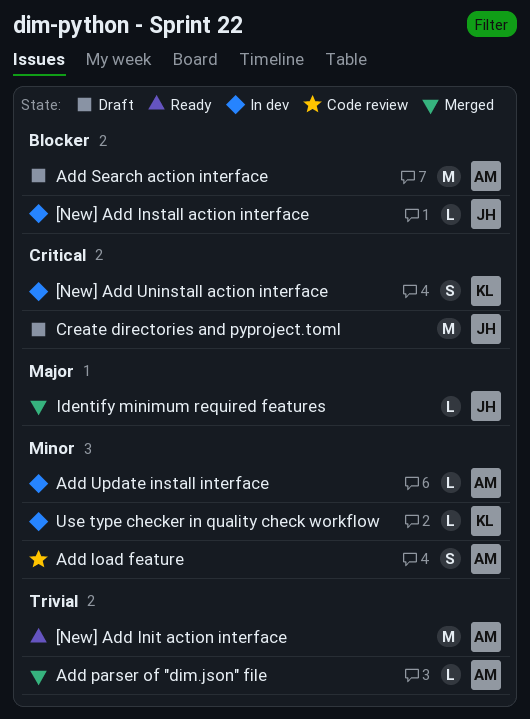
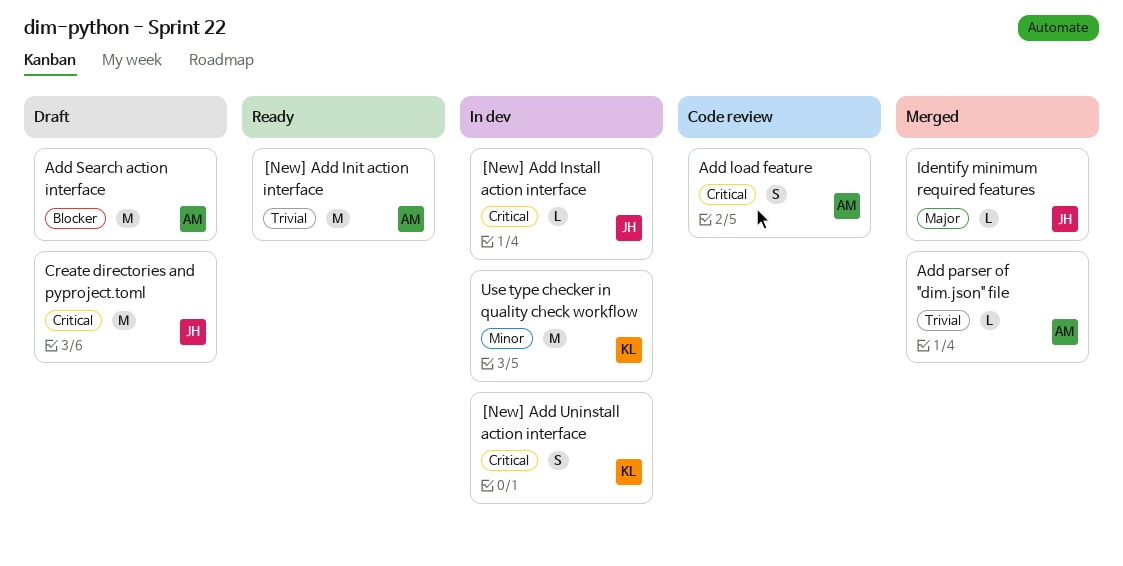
[New] Add Install action interface, priority: Blocker -> Critical
Add load feature, priority: Minor -> Critical
Add Update install interface: present -> none
Use type checker in quality check workflow, estimate: L -> M

